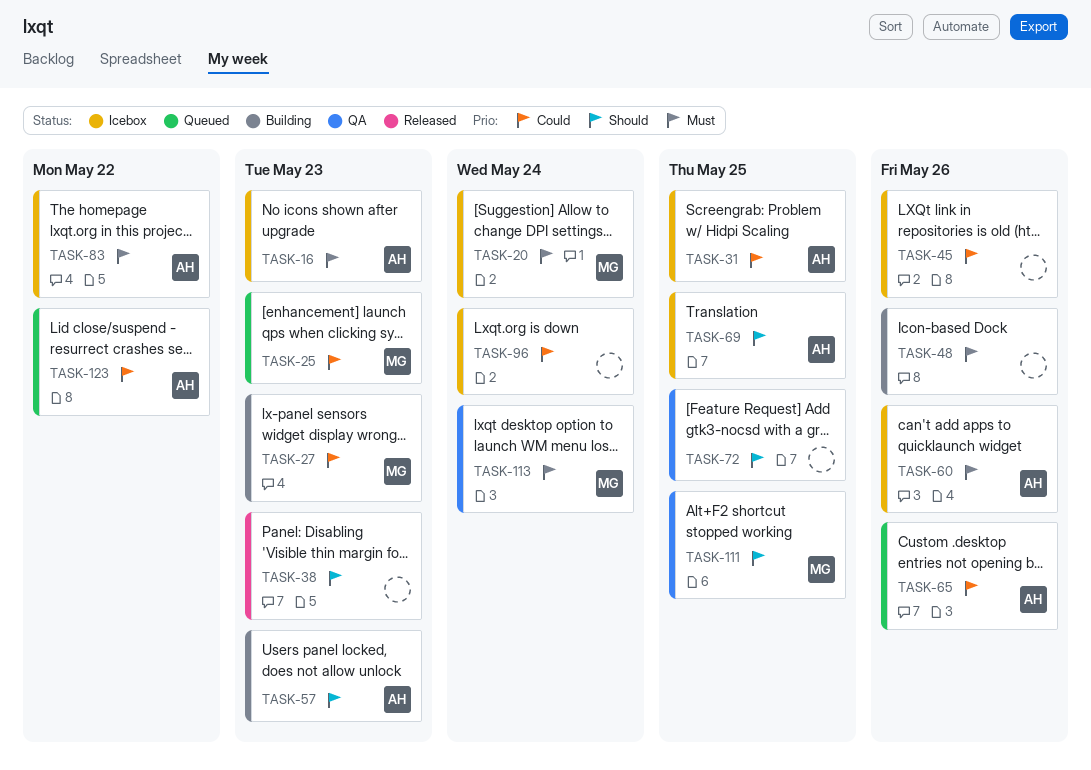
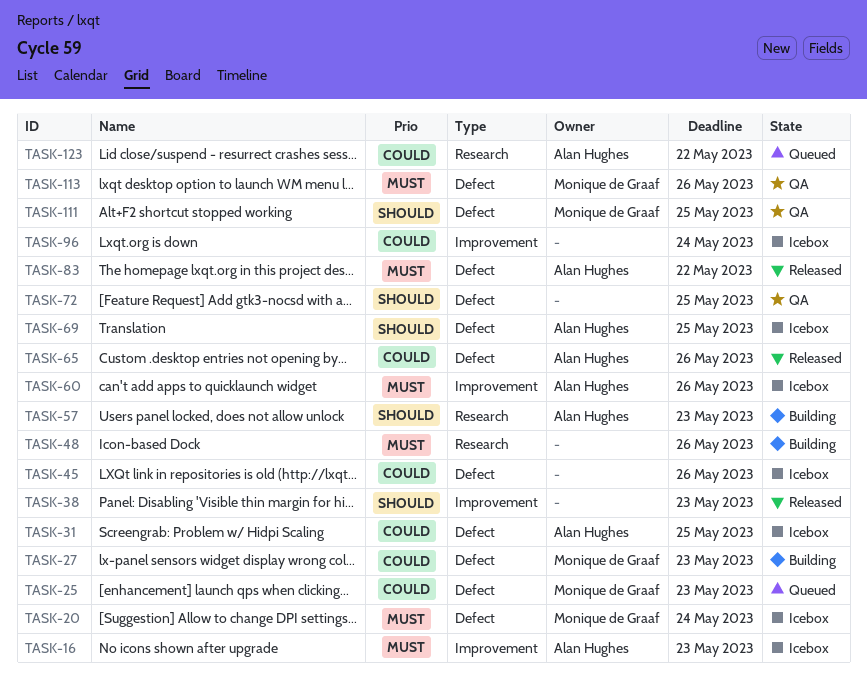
TASK-65, status: Queued -> Released
TASK-83, status: Icebox -> Released
TASK-113, due: May 24 -> May 26

